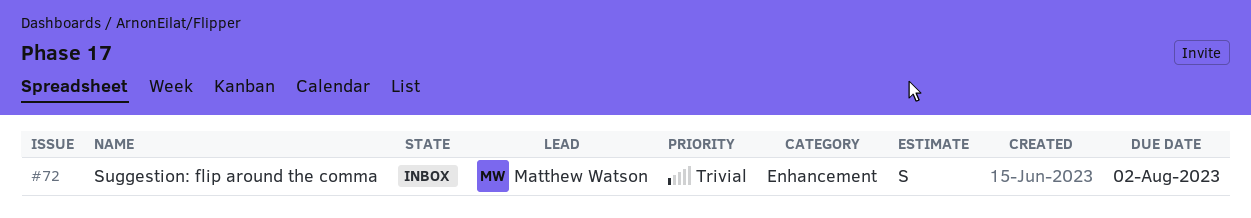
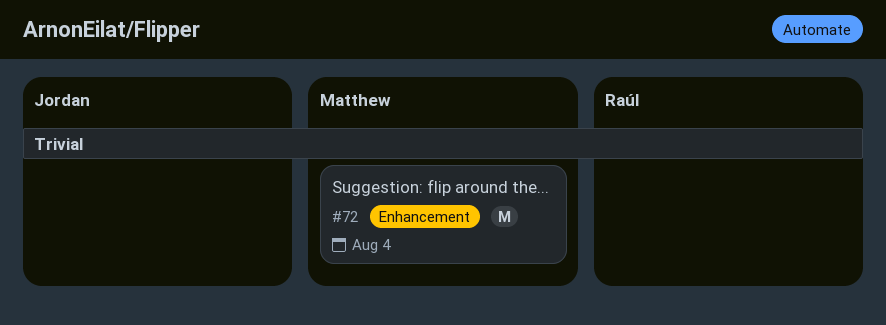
#72, estimate: S -> M
#72, due: Aug 2 -> Aug 4

